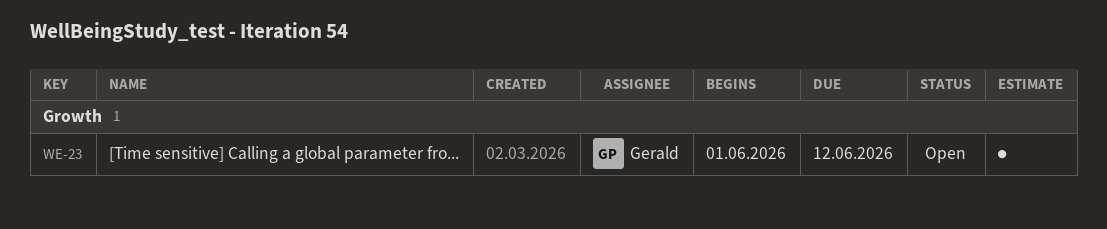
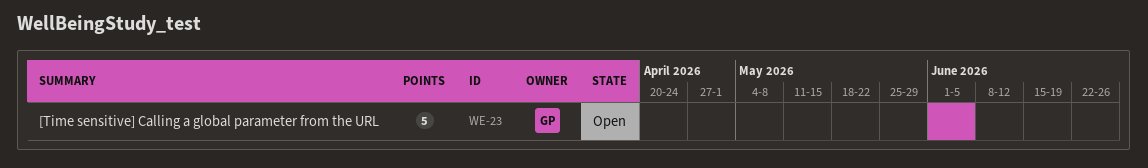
WE-23, estimate: 1 -> 5
WE-23, due: Jun 12 -> Jun 5

